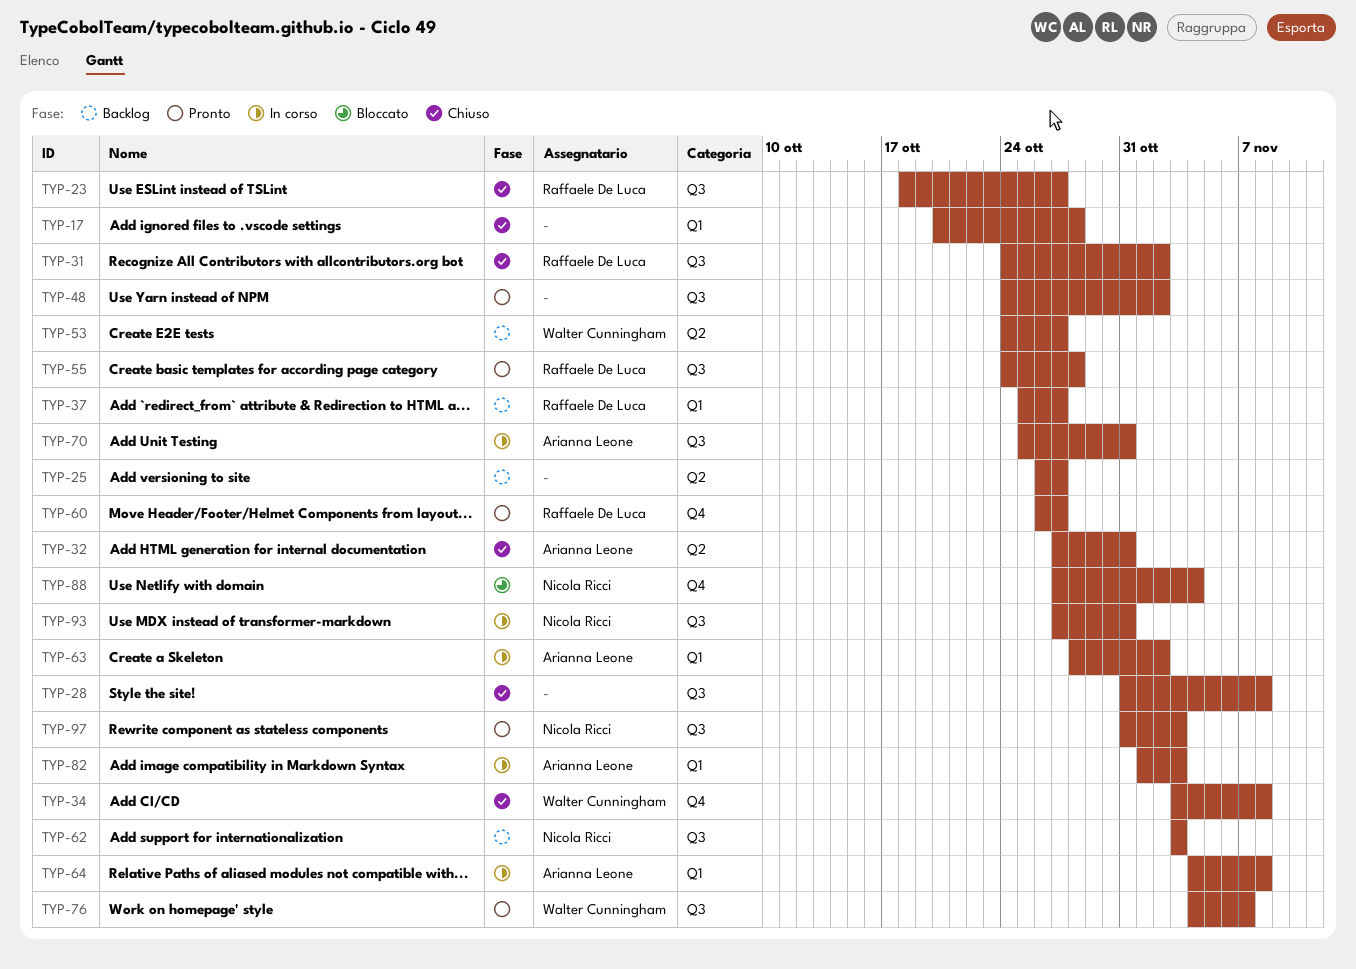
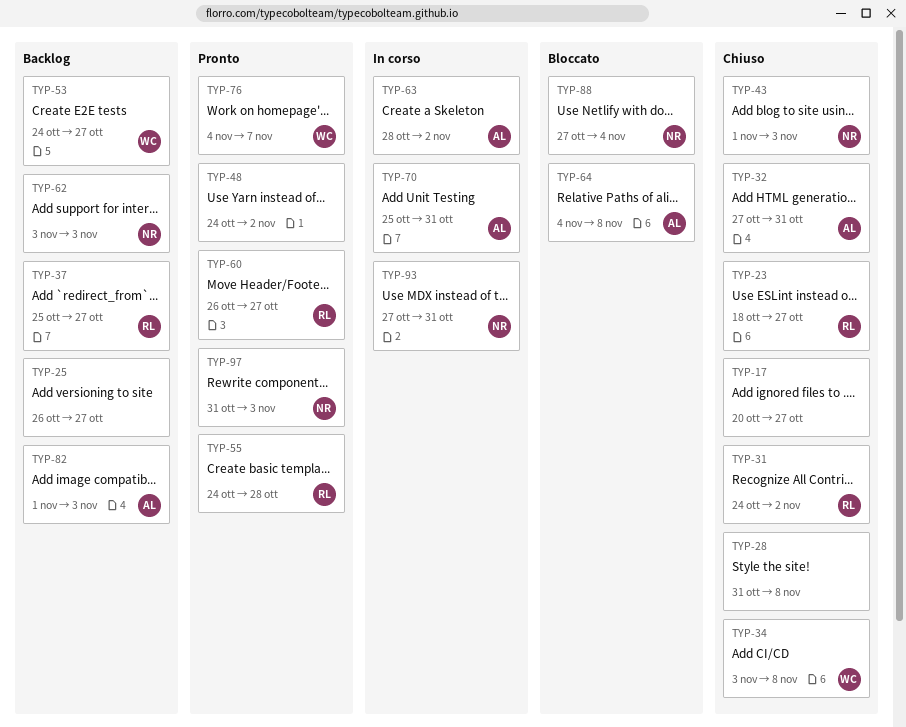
TYP-17, due: Oct 28 -> Oct 27
TYP-43: none -> present
TYP-64, status: In corso -> Bloccato
TYP-82, status: In corso -> Backlog

